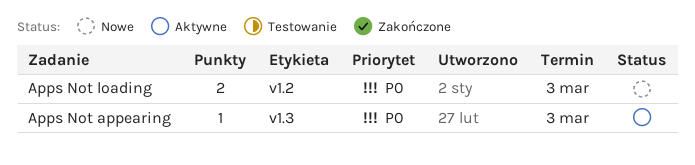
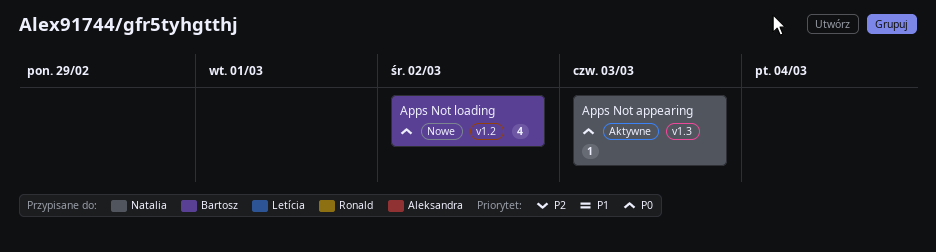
Apps Not loading, estimate: 2 -> 4
Apps Not loading, due: Mar 3 -> Mar 2

